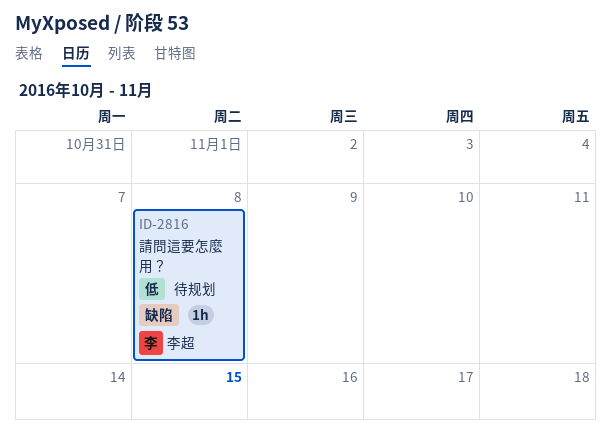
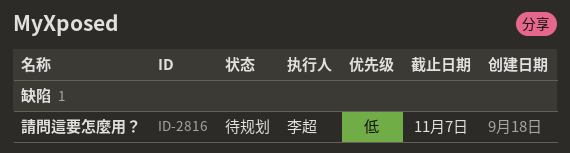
ID-2816, due: Nov 8 -> Nov 7

